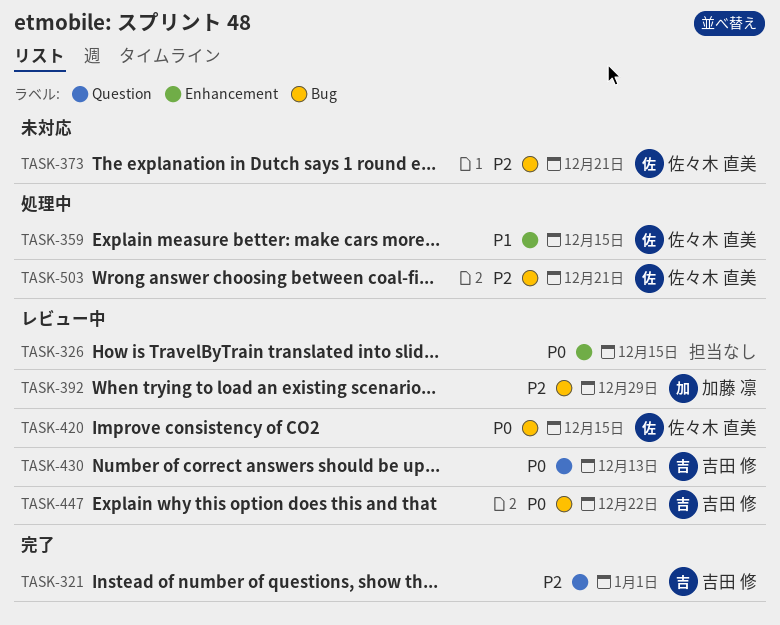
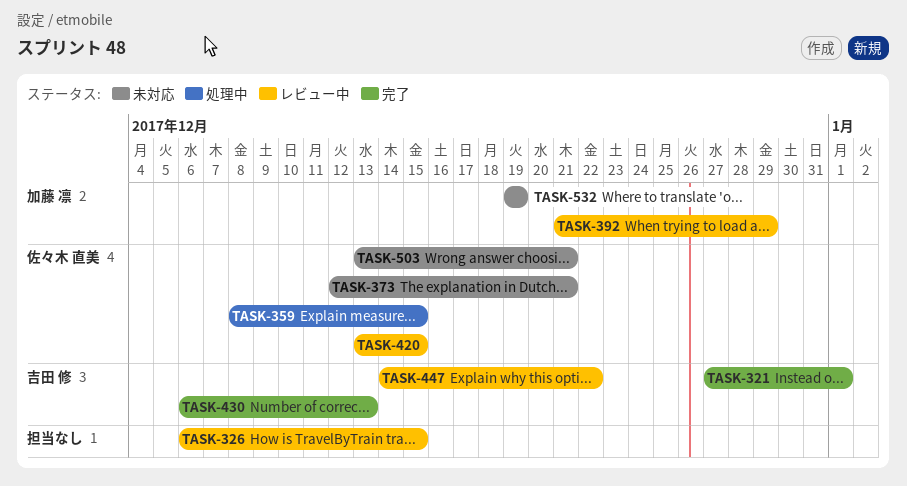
TASK-430, status: レビュー中 -> 完了
TASK-503, status: 処理中 -> 未対応
TASK-532: none -> present

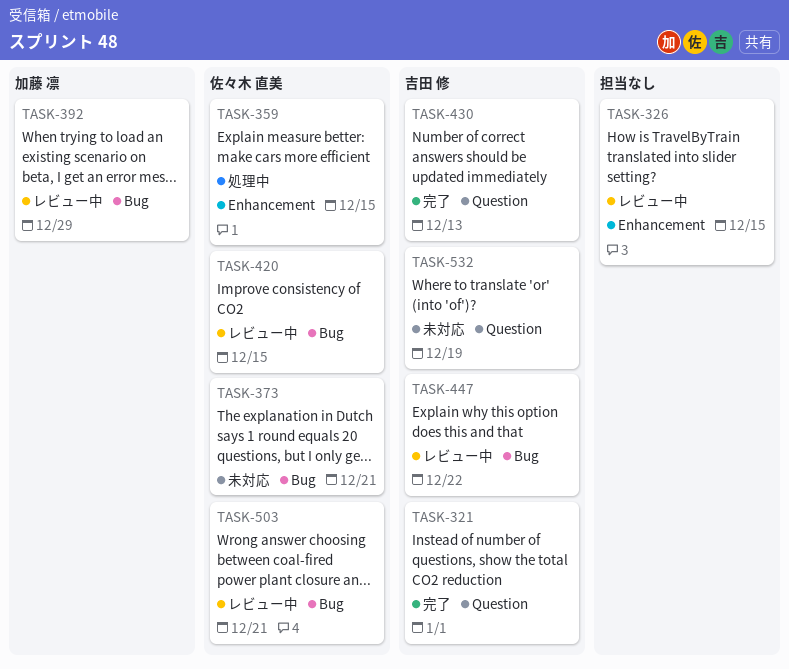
TASK-503, status: 未対応 -> レビュー中
TASK-532, owner: 加藤 凛 -> 吉田 修

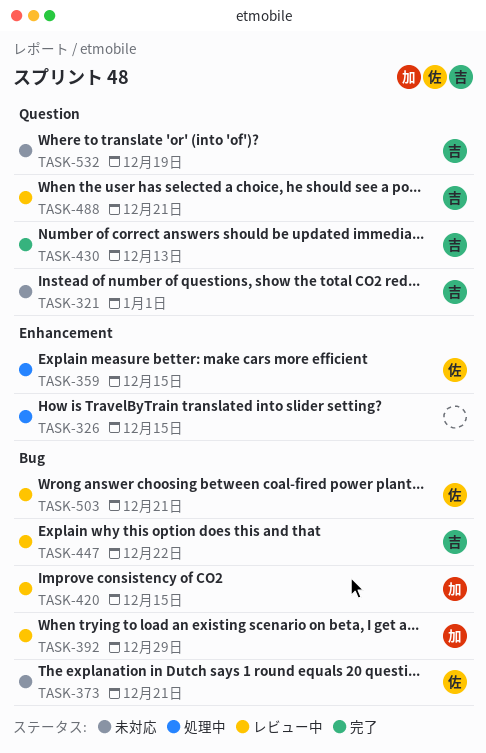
TASK-321, status: 完了 -> 未対応
TASK-326, status: レビュー中 -> 処理中
TASK-420, owner: 佐々木 直美 -> 加藤 凛
TASK-488: none -> present

